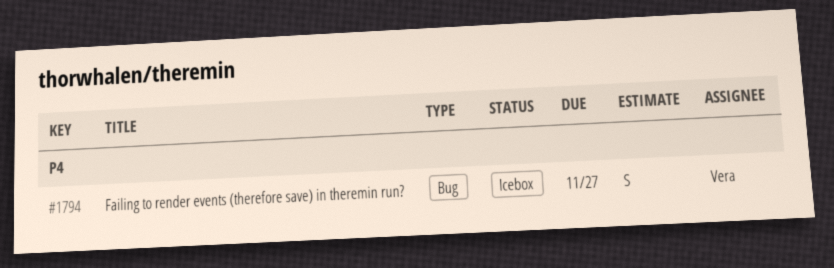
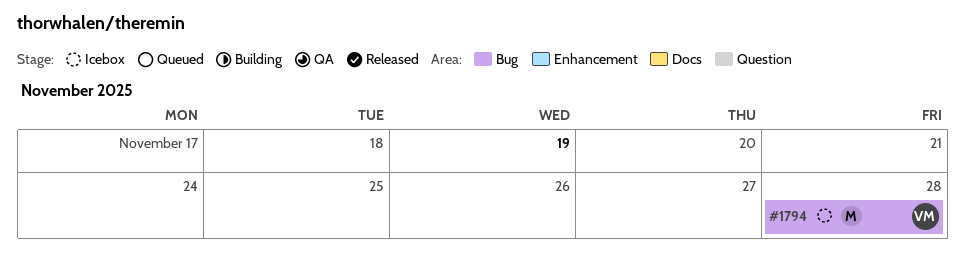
#1794, estimate: S -> M
#1794, due: Nov 27 -> Nov 28

